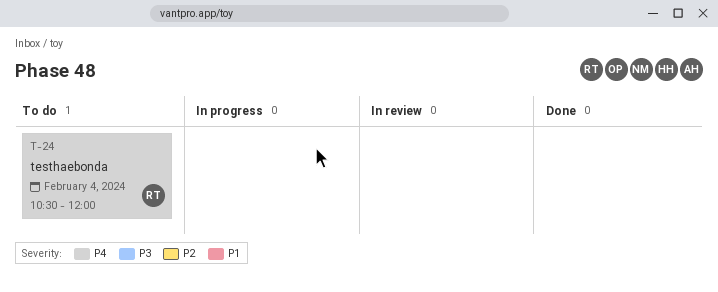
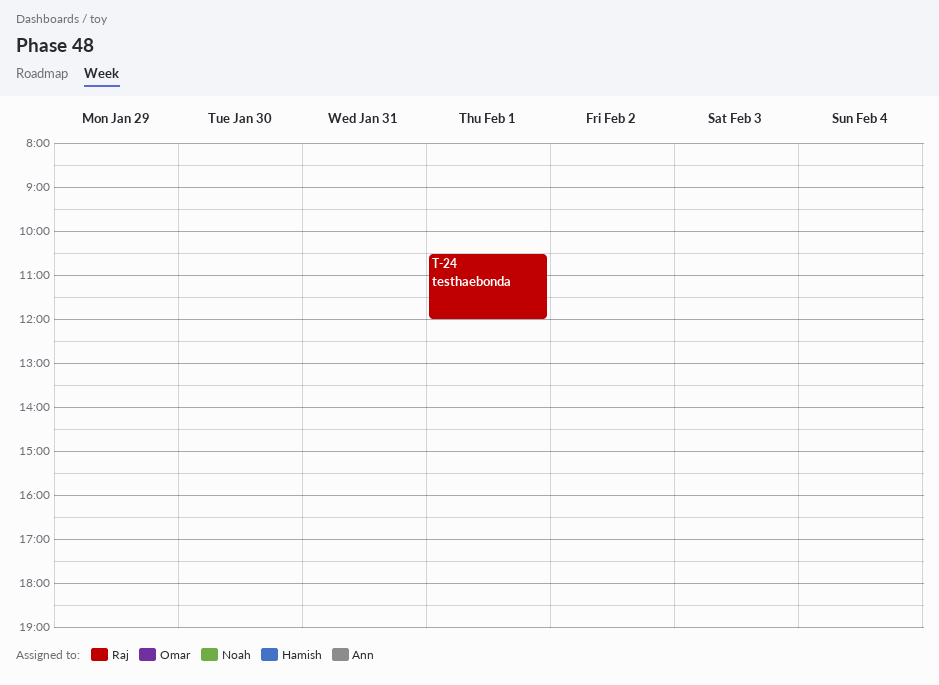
T-24, day: Feb 4 -> Feb 1

